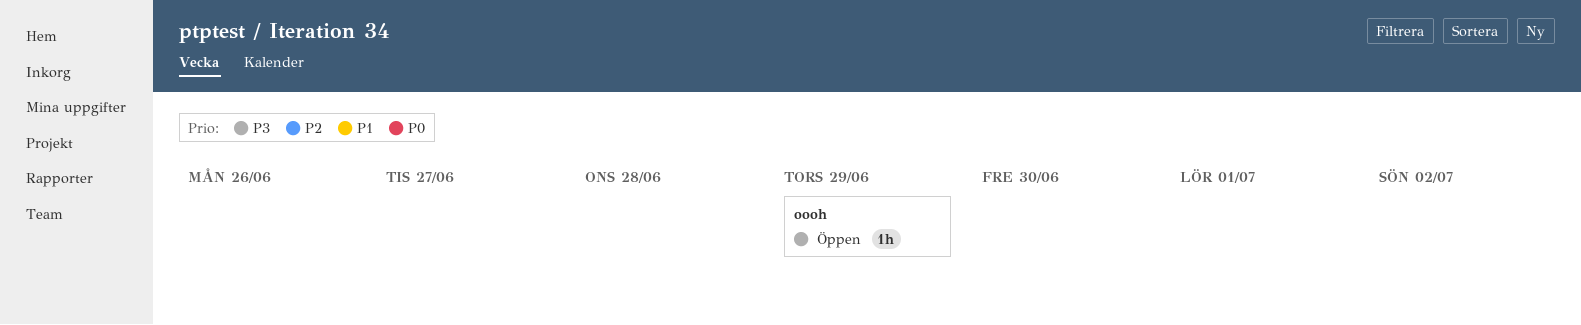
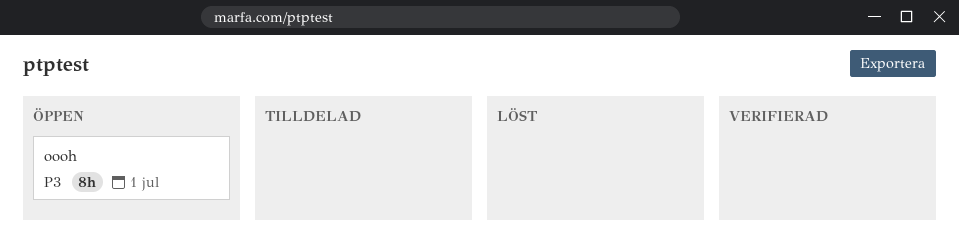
oooh, estimate: 1h -> 8h
oooh, due: Jun 29 -> Jul 1

